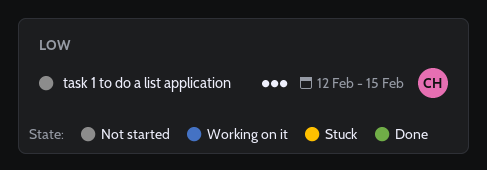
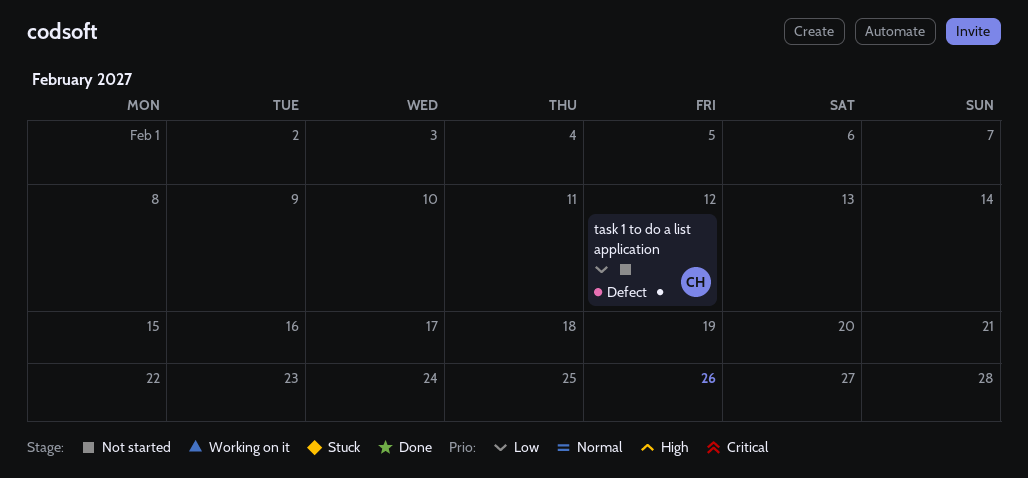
task 1 to do a list application, estimate: 3 -> 1
task 1 to do a list application, due: Feb 15 -> Feb 12

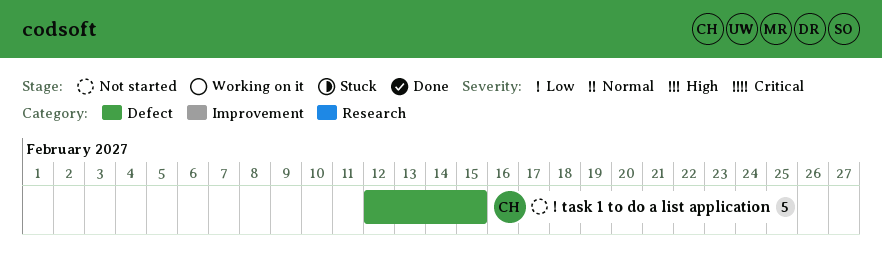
task 1 to do a list application, estimate: 1 -> 5
task 1 to do a list application, due: Feb 12 -> Feb 15

